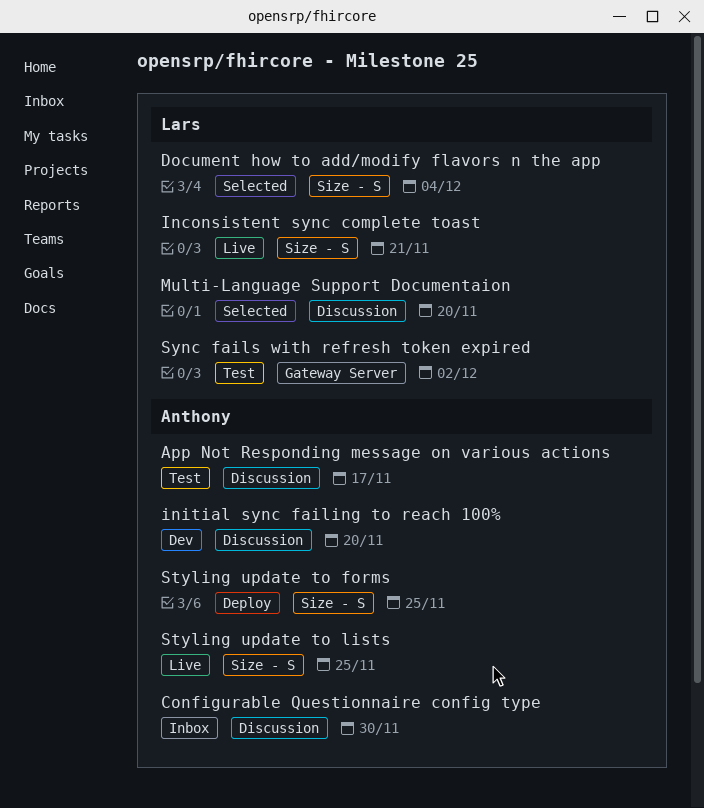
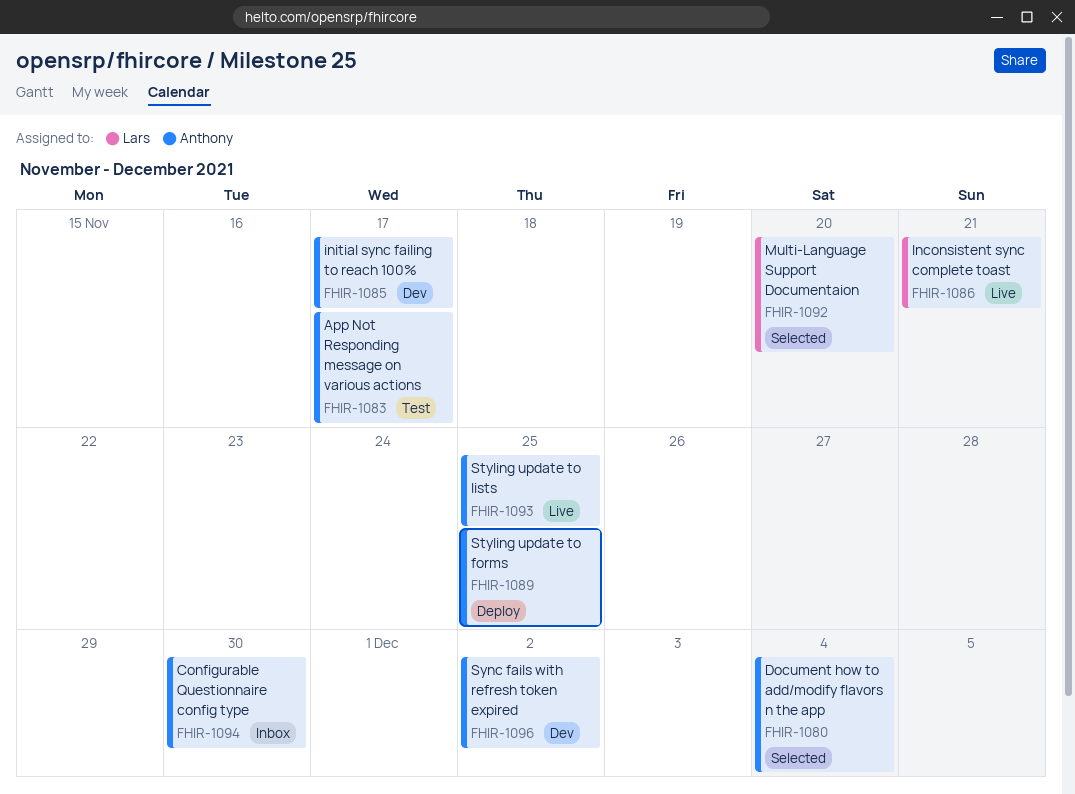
Document how to add/modify flavors n the app, owner: Lars -> Anthony
initial sync failing to reach 100%, due: Nov 20 -> Nov 17
Sync fails with refresh token expired, status: Test -> Dev
Sync fails with refresh token expired, owner: Lars -> Anthony

